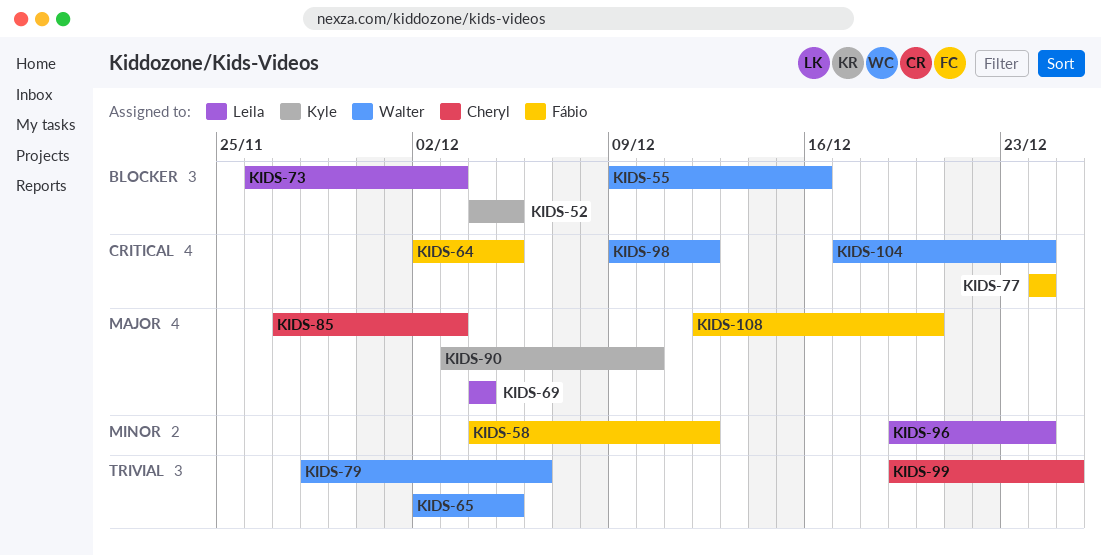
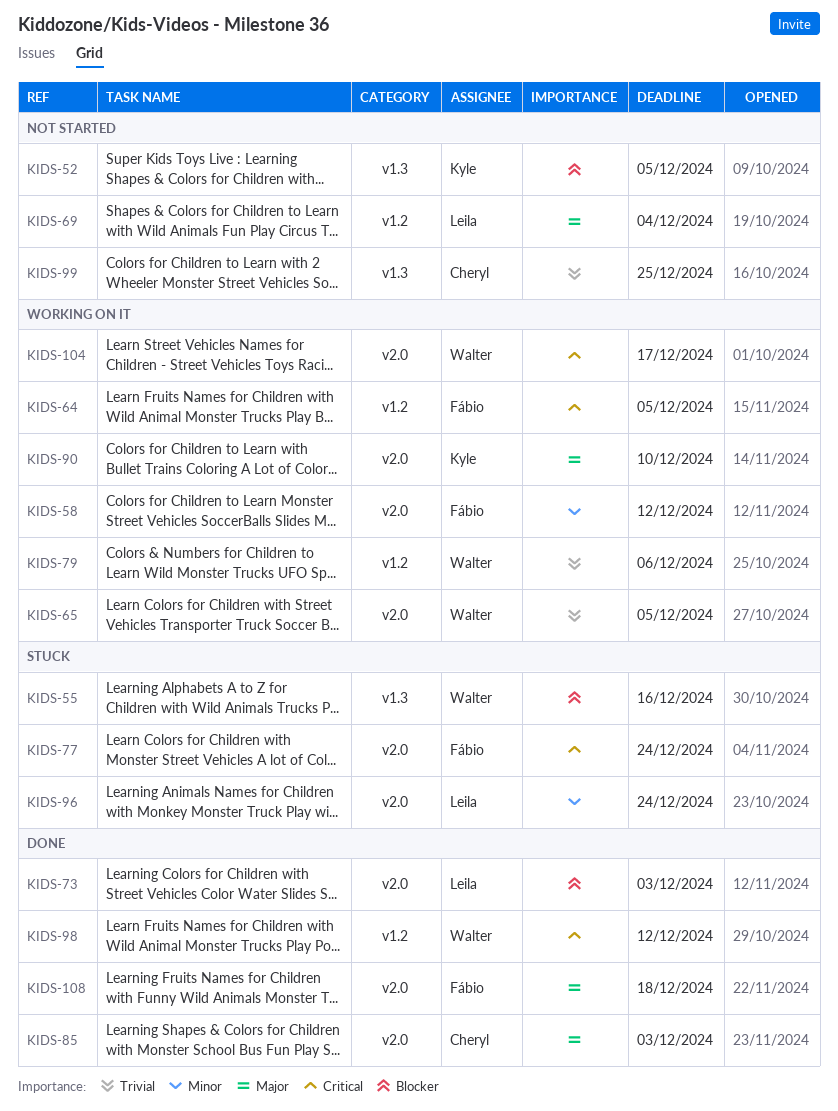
KIDS-104, due: Dec 24 -> Dec 17
KIDS-108, due: Dec 20 -> Dec 18

